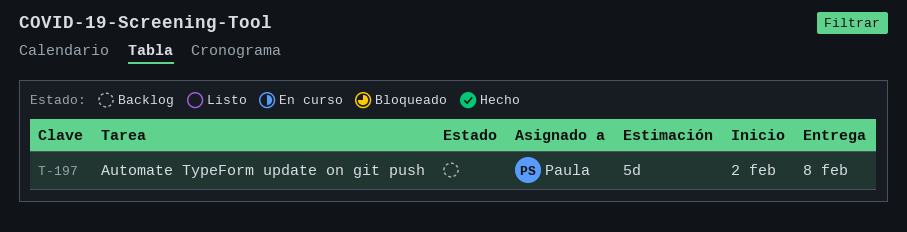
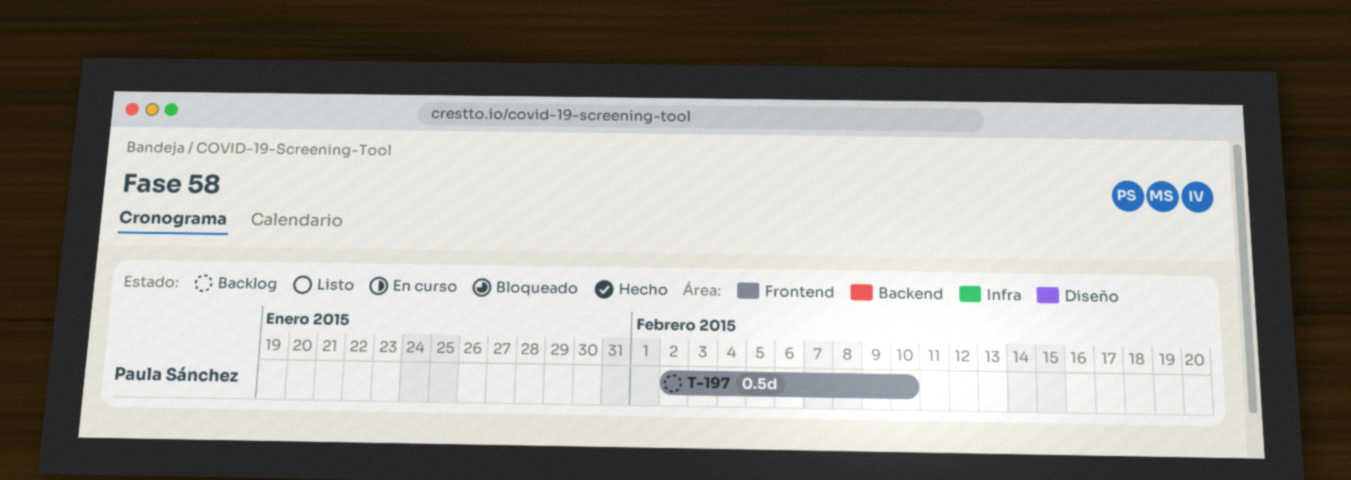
T-197, estimate: 5d -> 0.5d
T-197, due: Feb 8 -> Feb 10

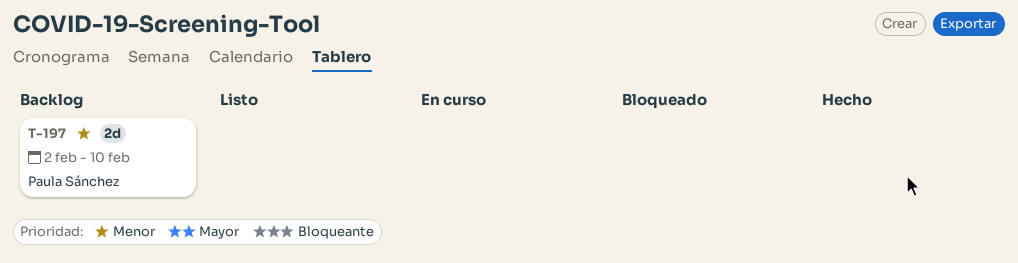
T-197, estimate: 0.5d -> 2d

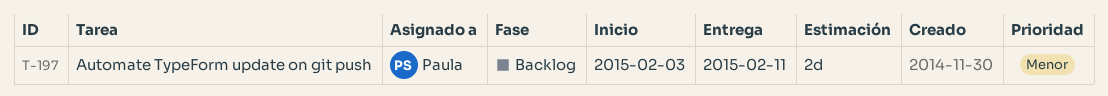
T-197, start: Feb 2 -> Feb 3
T-197, due: Feb 10 -> Feb 11

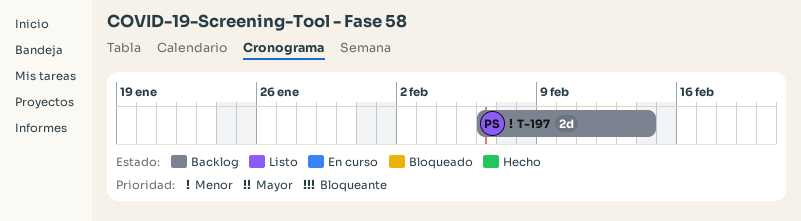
T-197, start: Feb 3 -> Feb 6
T-197, due: Feb 11 -> Feb 14

